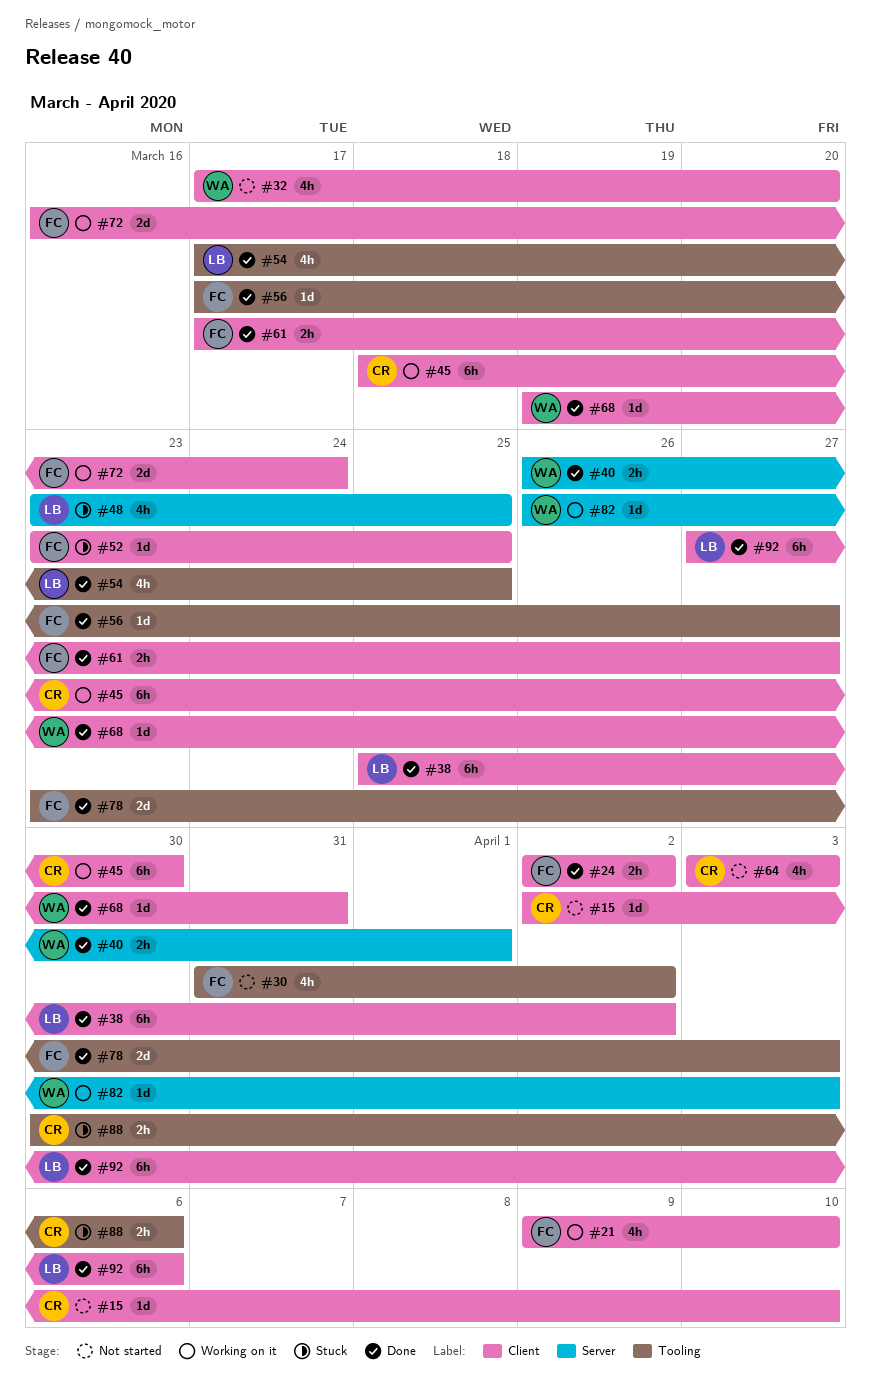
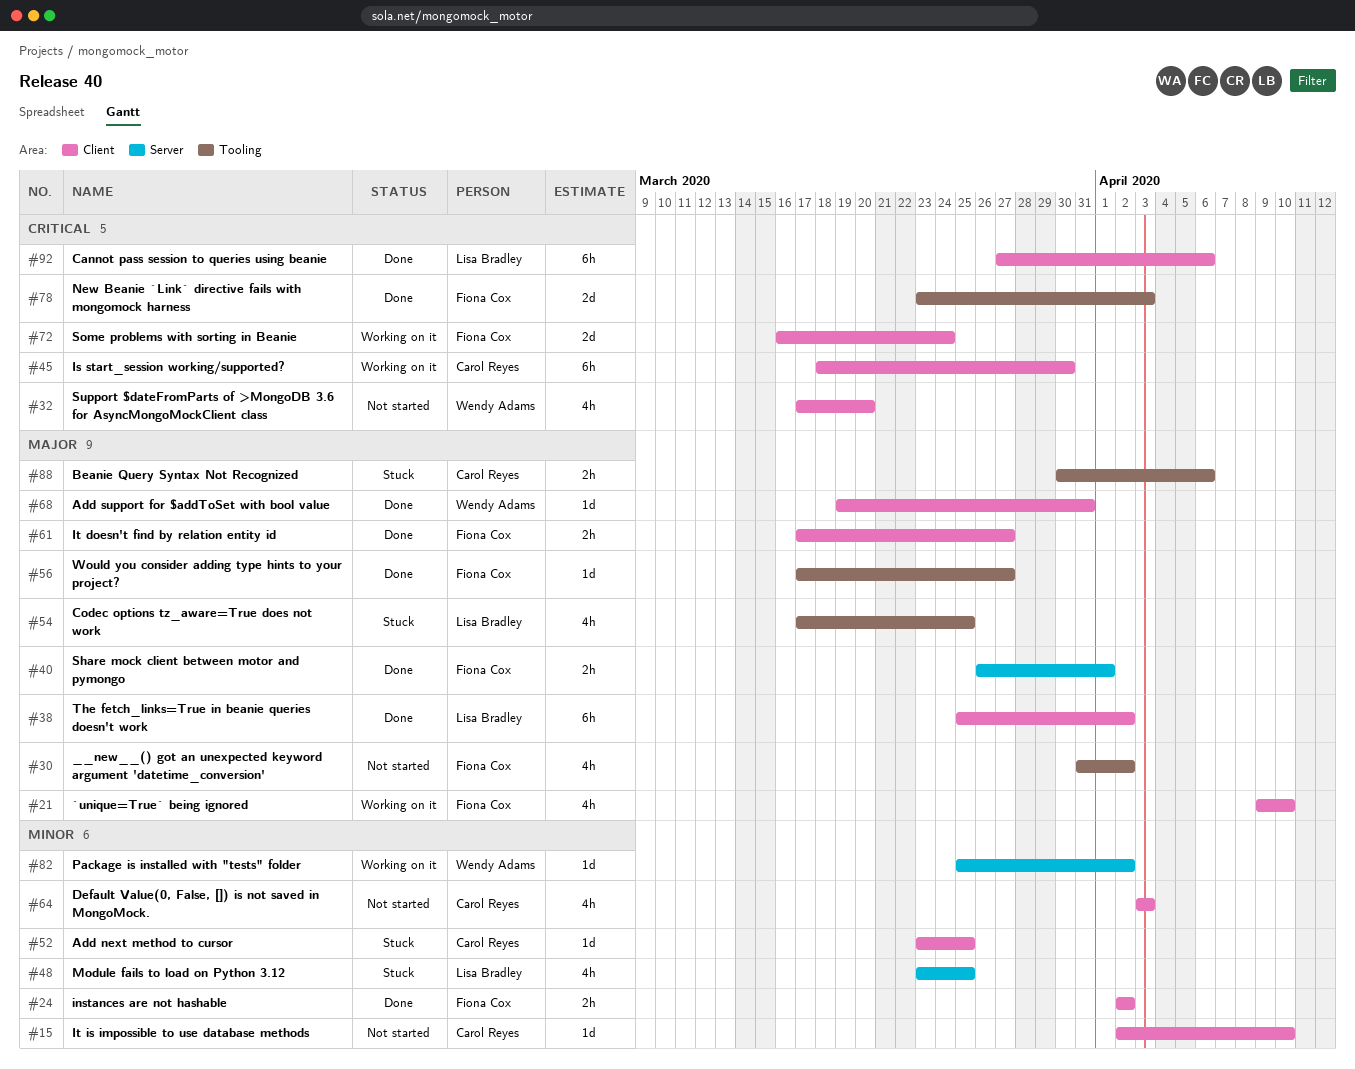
#40, owner: Wendy Adams -> Fiona Cox
#52, owner: Fiona Cox -> Carol Reyes
#54, status: Done -> Stuck
#82, start: Mar 26 -> Mar 25
#82, due: Apr 3 -> Apr 2

